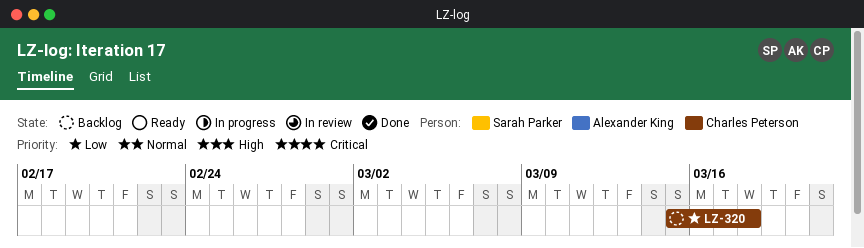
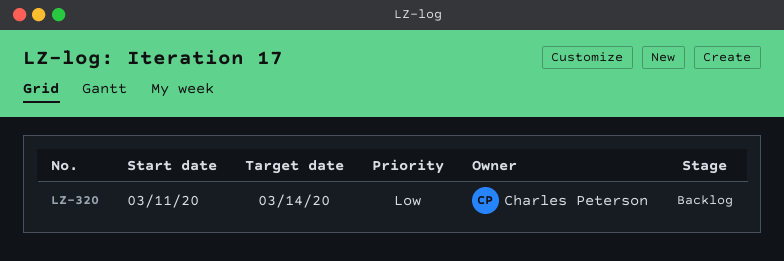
LZ-320, start: Mar 15 -> Mar 11
LZ-320, due: Mar 18 -> Mar 14

